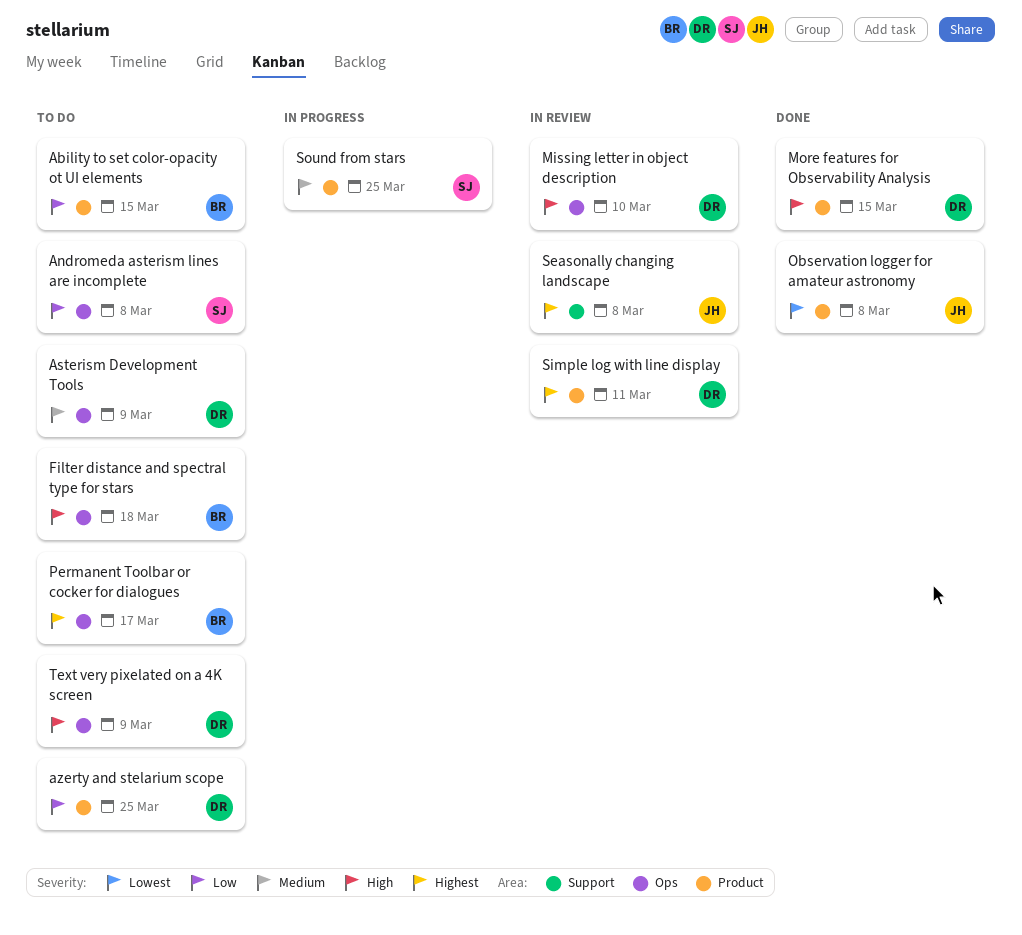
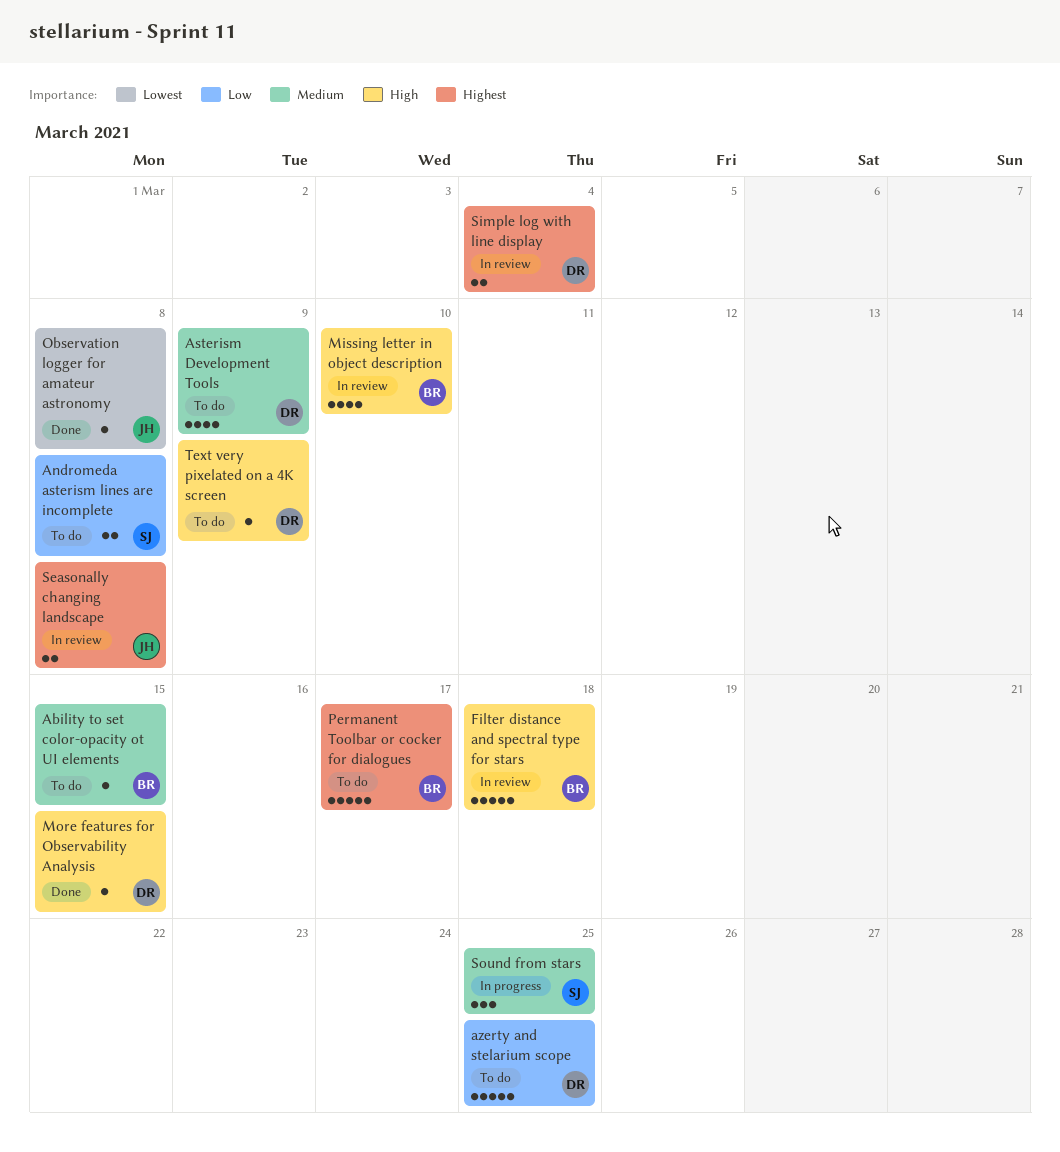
Ability to set color-opacity ot UI elements, priority: Low -> Medium
Filter distance and spectral type for stars, status: To do -> In review
Missing letter in object description, owner: DR -> BR
Simple log with line display, due: Mar 11 -> Mar 4

